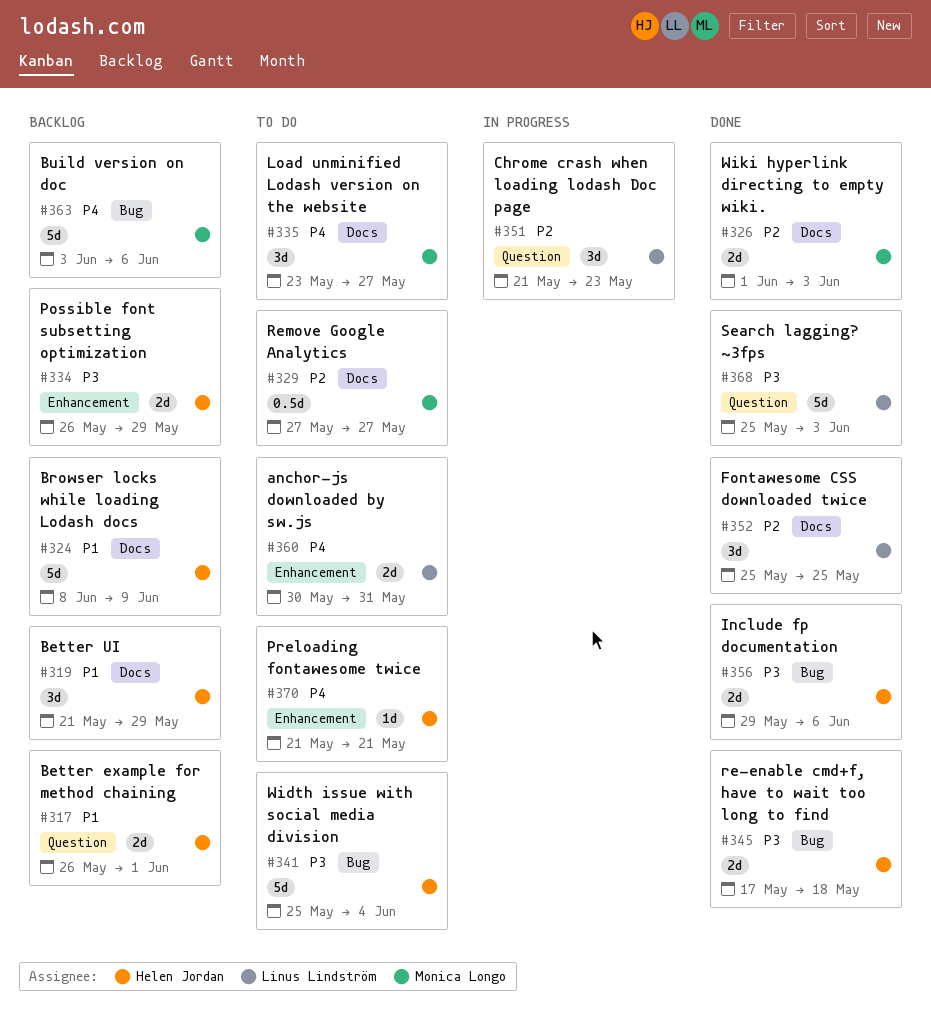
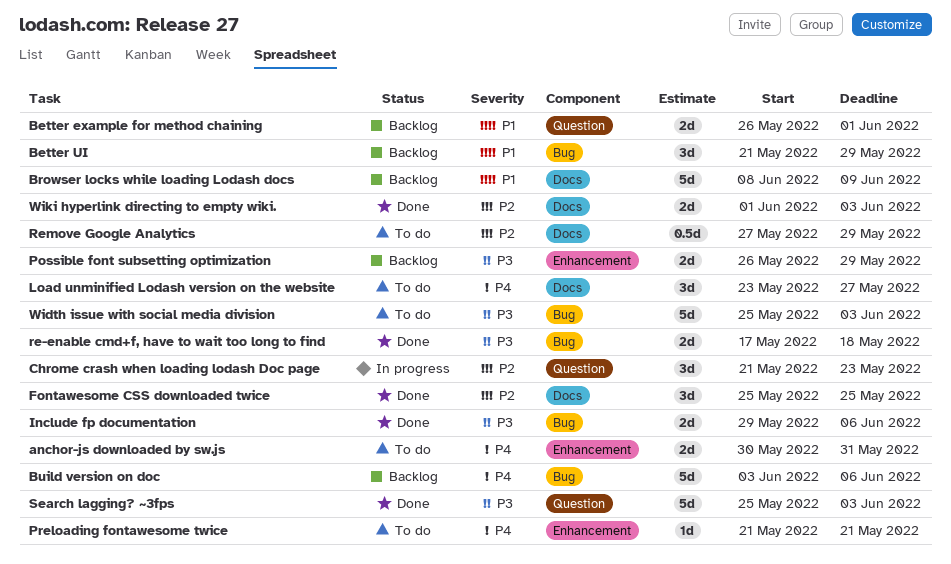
Better UI, label: Docs -> Bug
Remove Google Analytics, due: May 27 -> May 29
Width issue with social media division, due: Jun 4 -> Jun 3

